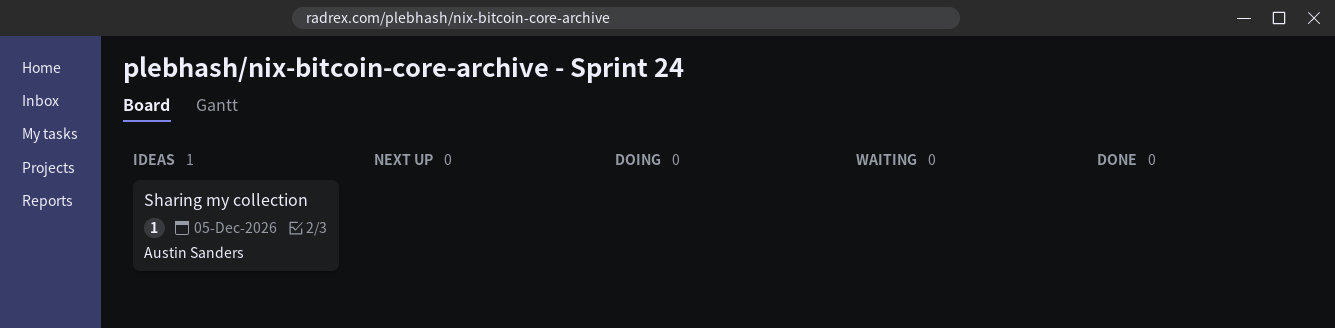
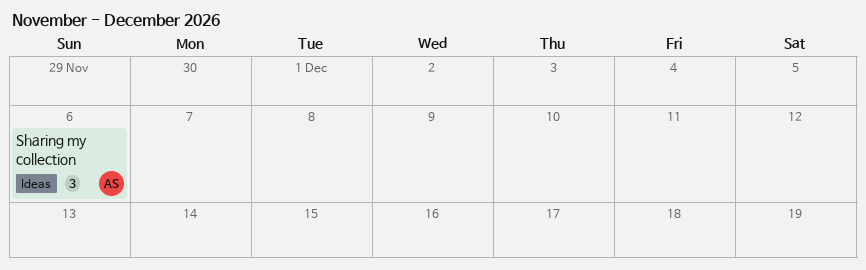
Sharing my collection, estimate: 1 -> 3
Sharing my collection, due: Dec 5 -> Dec 6

